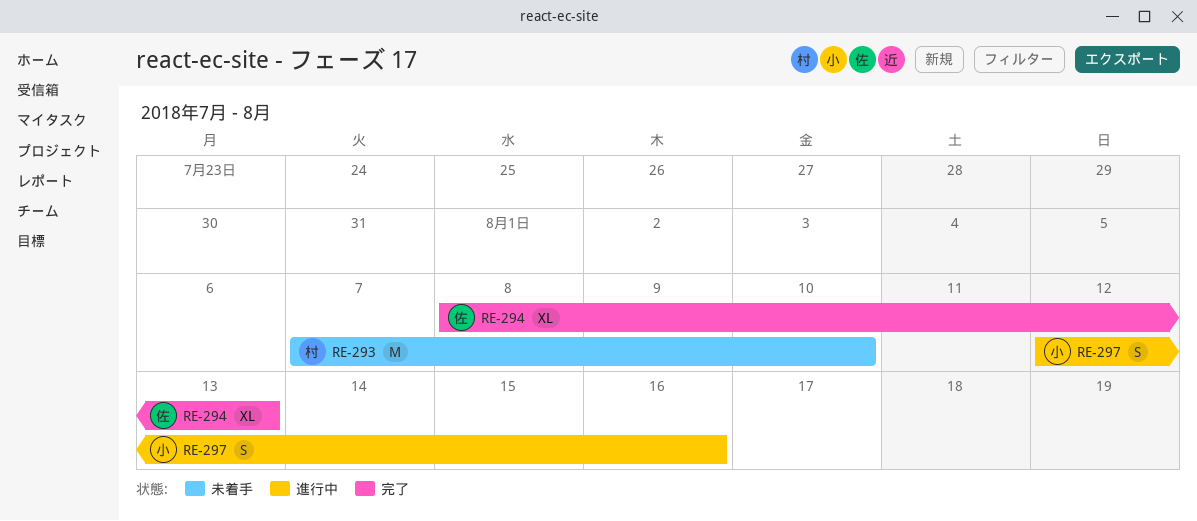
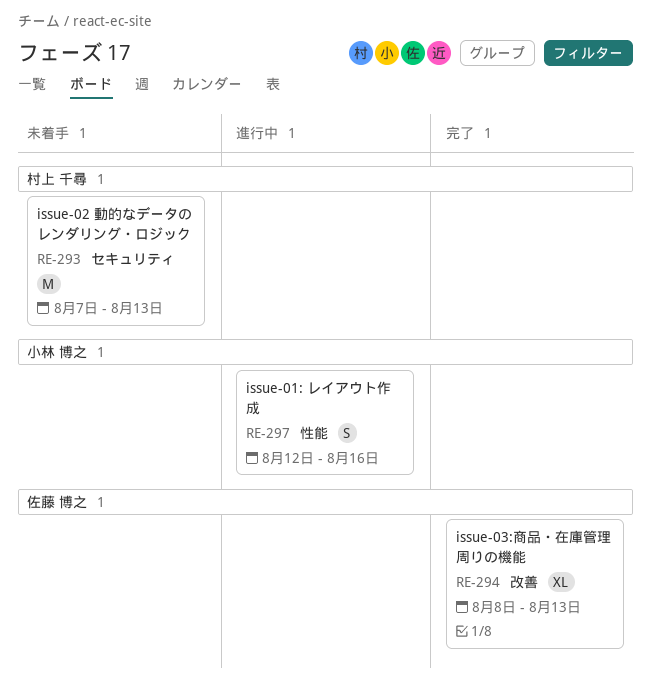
RE-293, due: Aug 10 -> Aug 13

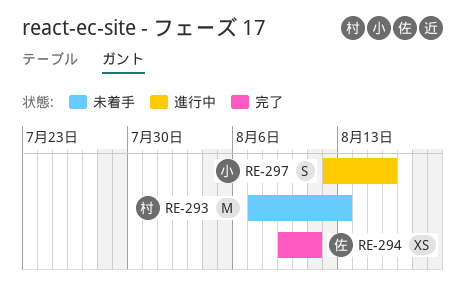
RE-294, estimate: XL -> XS
RE-294, start: Aug 8 -> Aug 9
RE-294, due: Aug 13 -> Aug 11

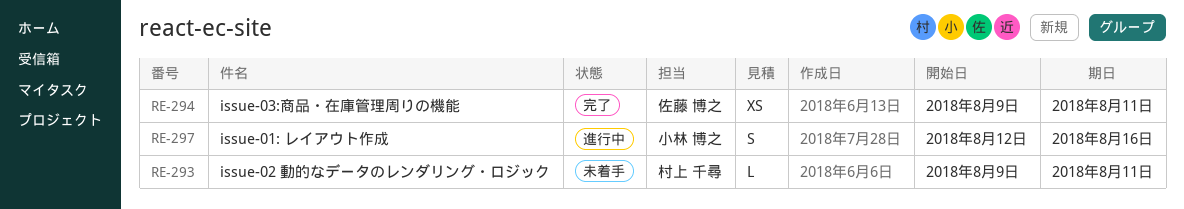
RE-293, estimate: M -> L
RE-293, start: Aug 7 -> Aug 9
RE-293, due: Aug 13 -> Aug 11

